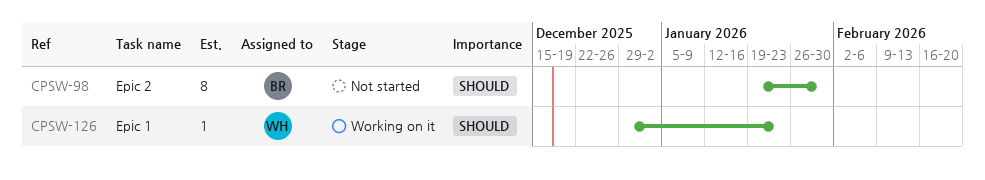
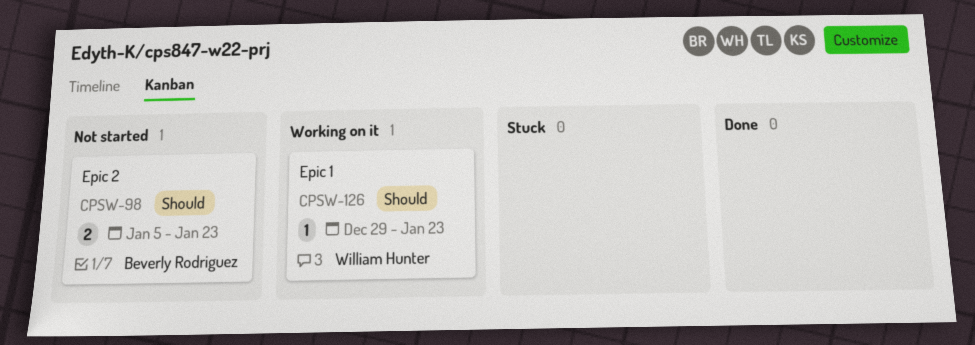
CPSW-98, estimate: 8 -> 2
CPSW-98, start: Jan 19 -> Jan 5
CPSW-98, due: Jan 30 -> Jan 23

